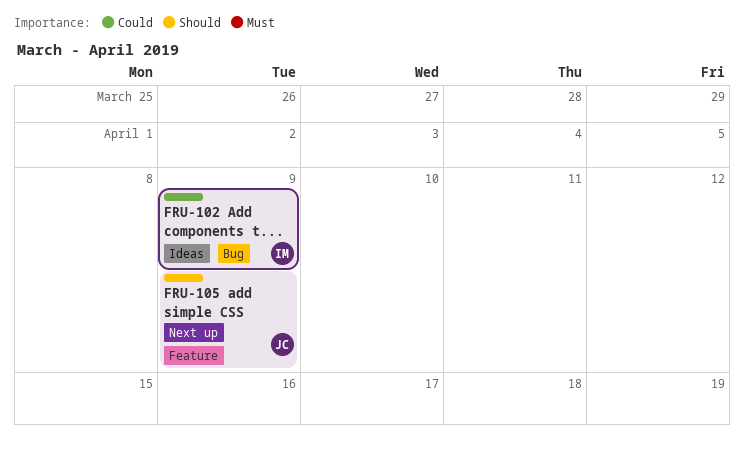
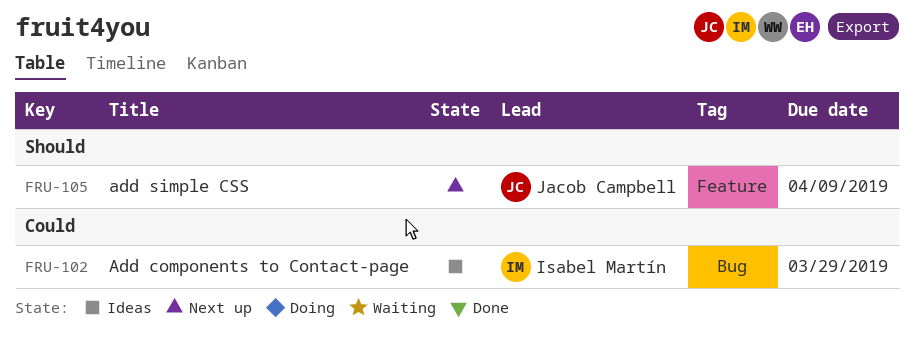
FRU-102, due: Apr 9 -> Mar 29

